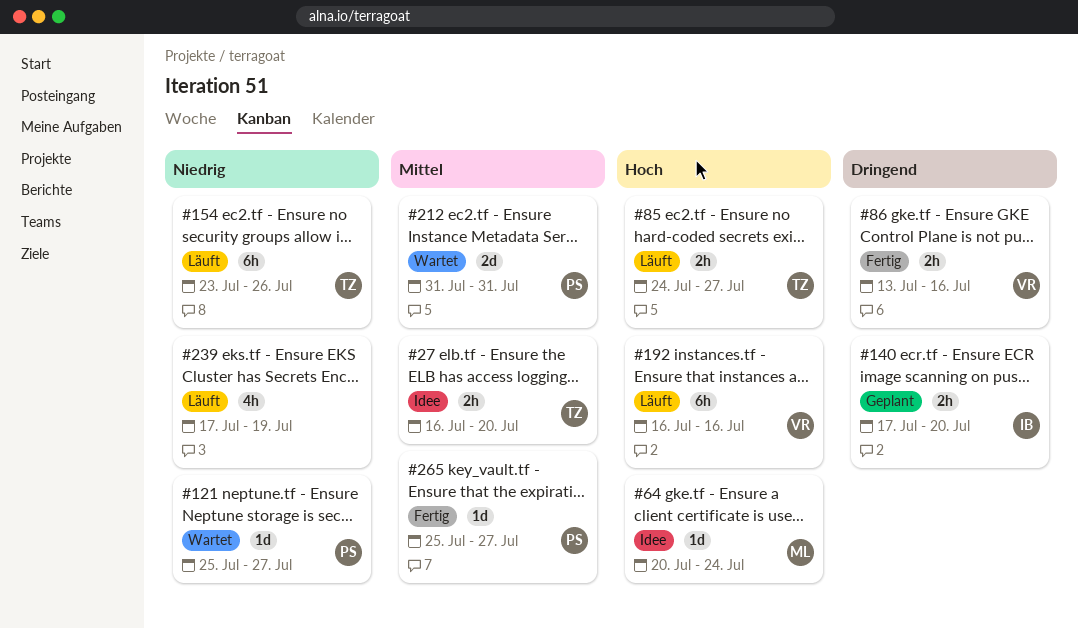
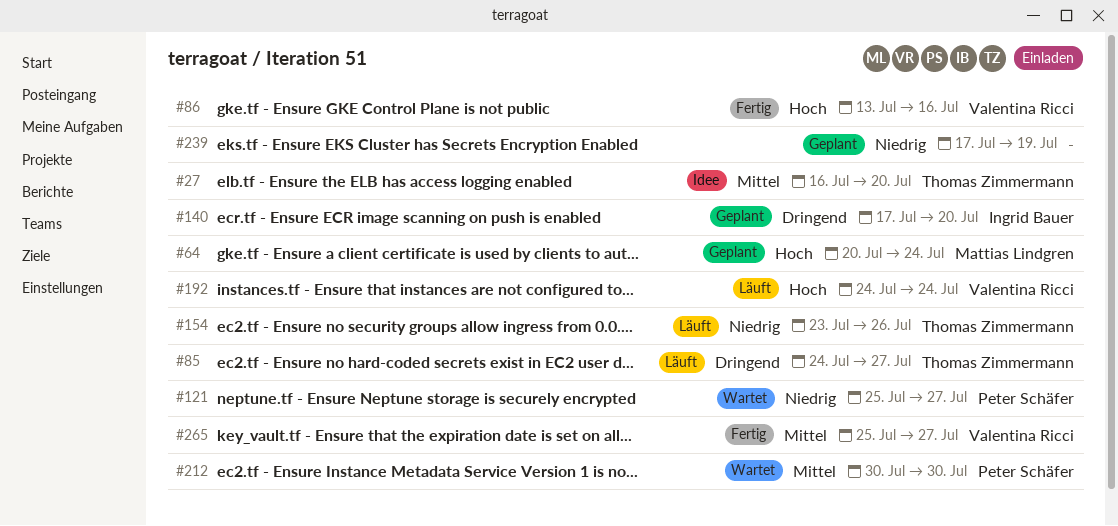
#64, status: Idee -> Geplant
#85, priority: Hoch -> Dringend
#86, priority: Dringend -> Hoch
#192, start: Jul 16 -> Jul 24
#192, due: Jul 16 -> Jul 24
#212, start: Jul 31 -> Jul 30
#212, due: Jul 31 -> Jul 30
#239, status: Läuft -> Geplant
#265, owner: Peter Schäfer -> Valentina Ricci

